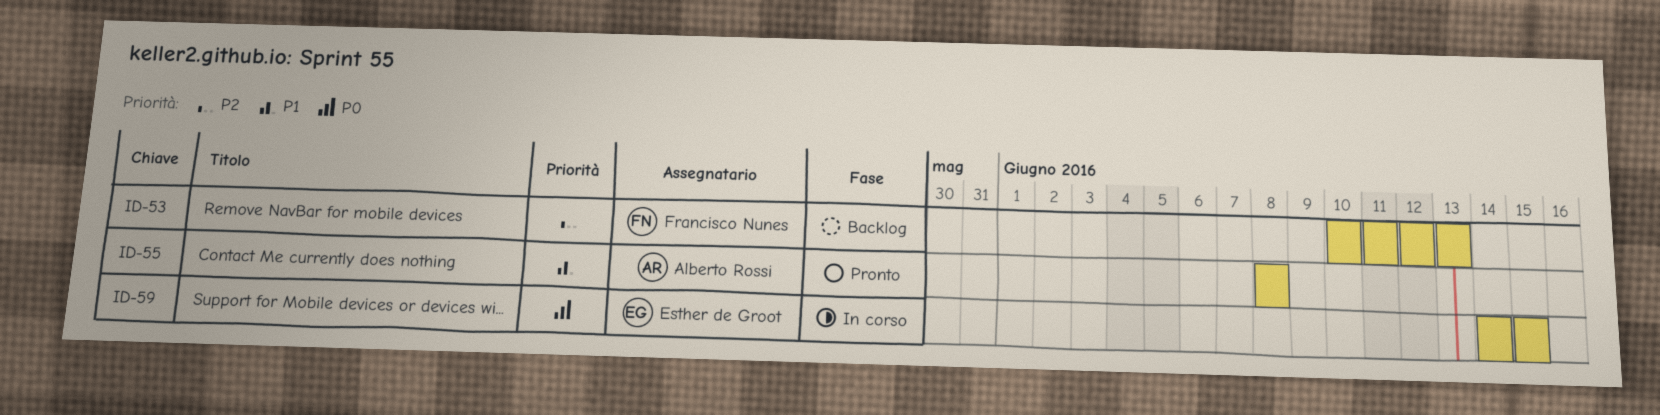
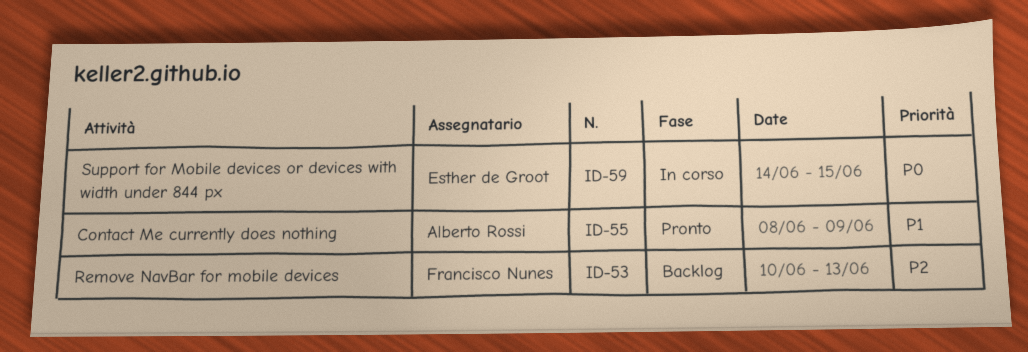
ID-55, due: Jun 8 -> Jun 9

